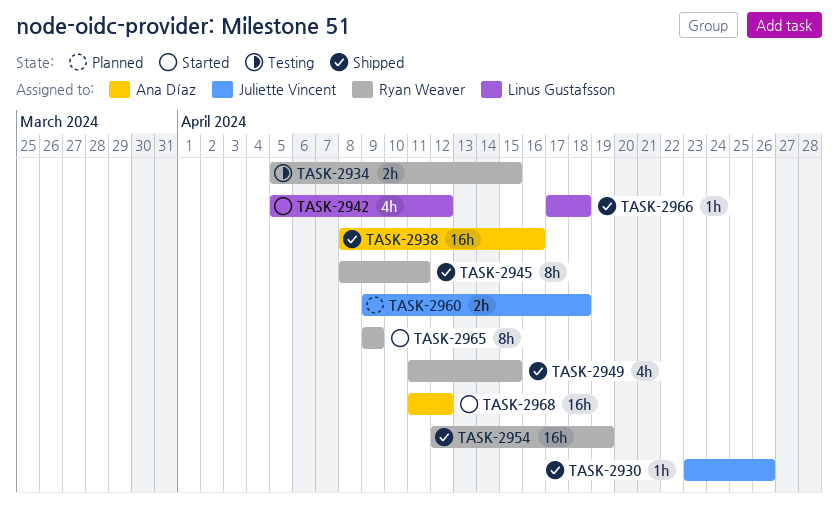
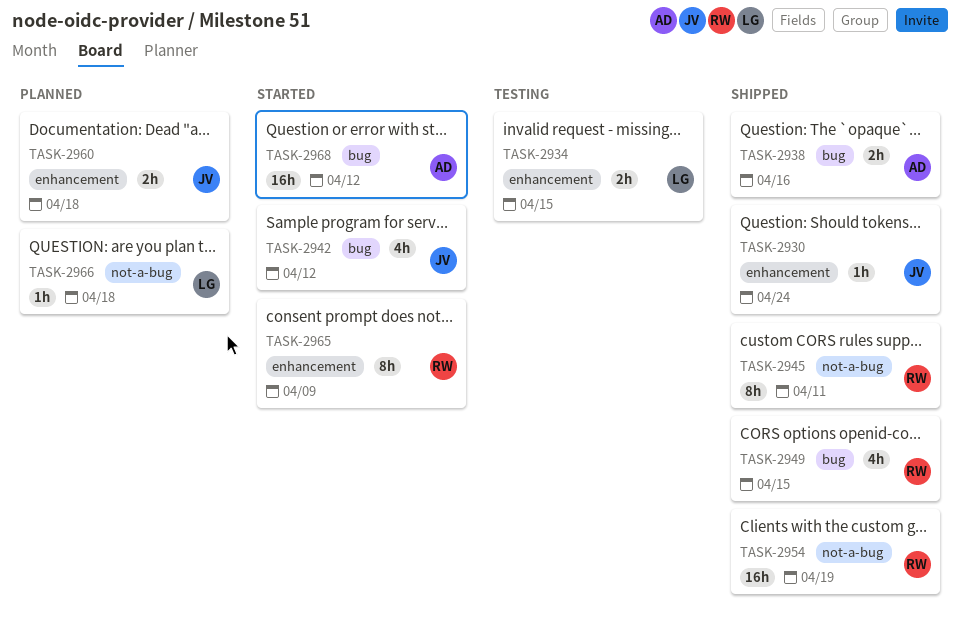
TASK-2930, due: Apr 26 -> Apr 24
TASK-2934, owner: Ryan Weaver -> Linus Gustafsson
TASK-2938, estimate: 16h -> 2h
TASK-2942, owner: Linus Gustafsson -> Juliette Vincent
TASK-2966, status: Shipped -> Planned

